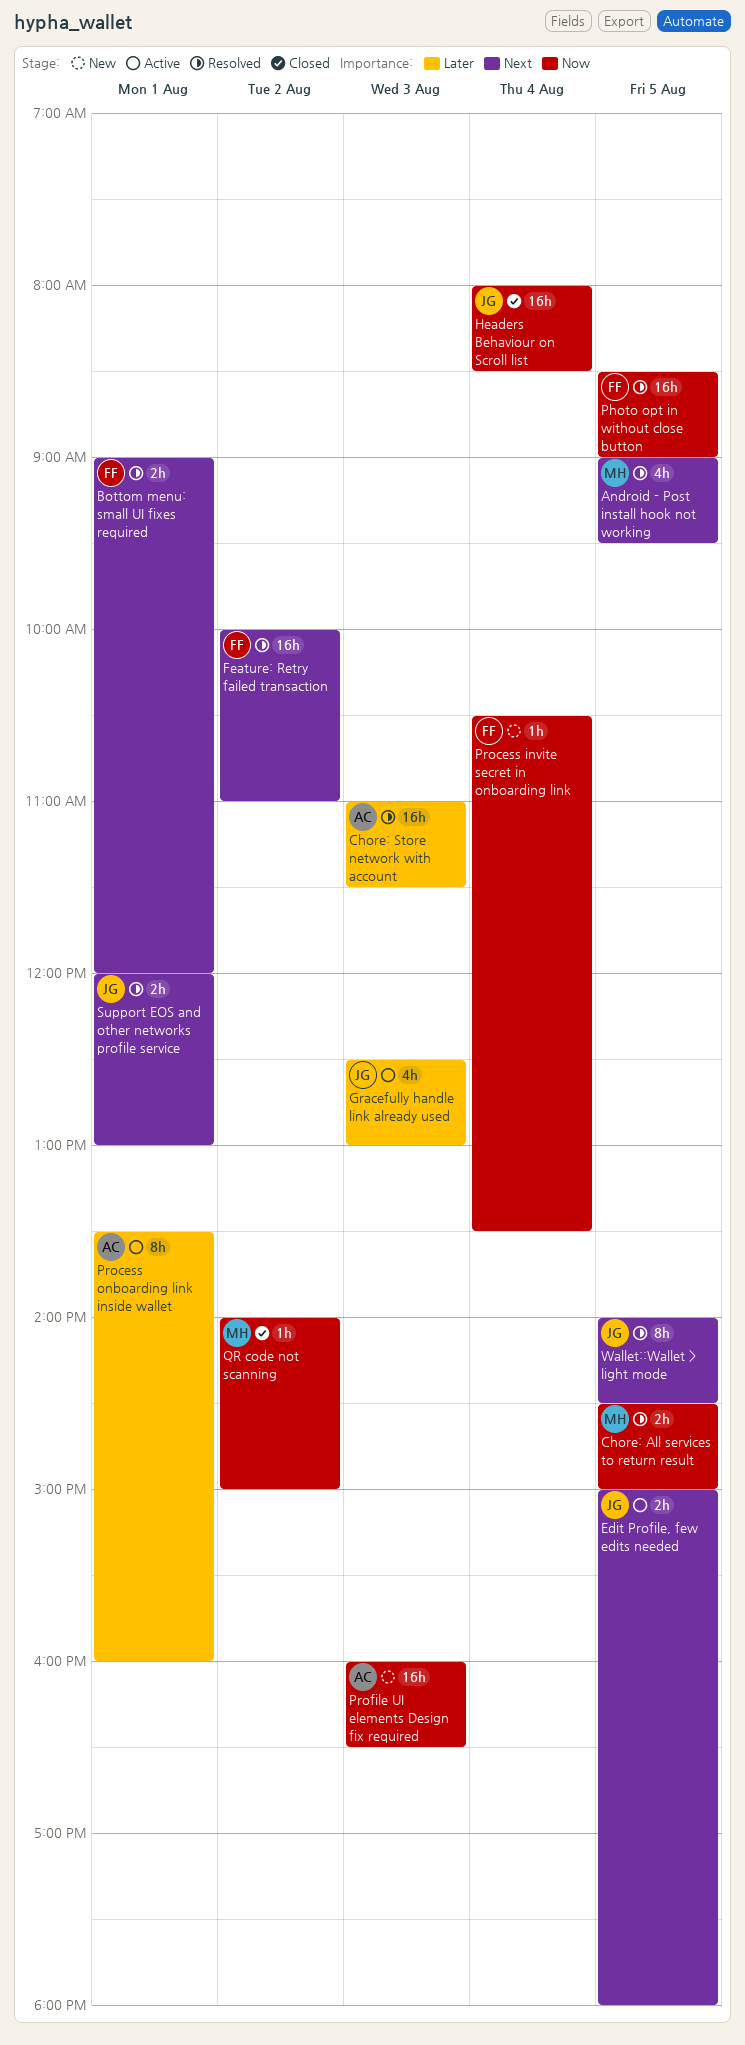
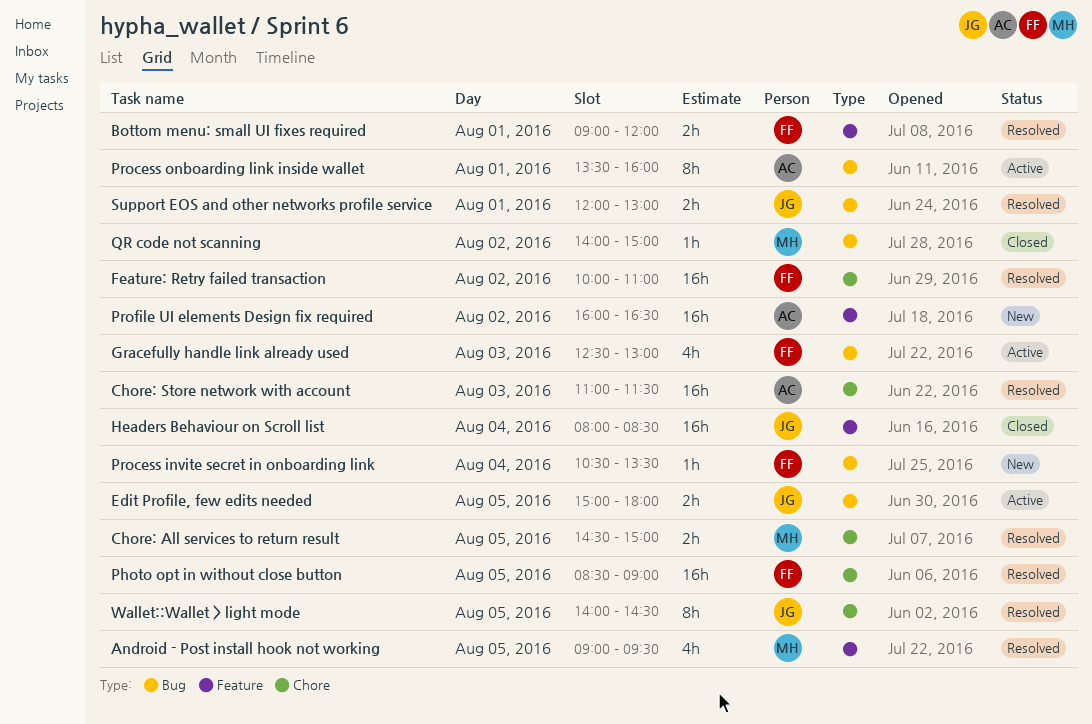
Gracefully handle link already used, owner: JG -> FF
Profile UI elements Design fix required, day: Aug 3 -> Aug 2

